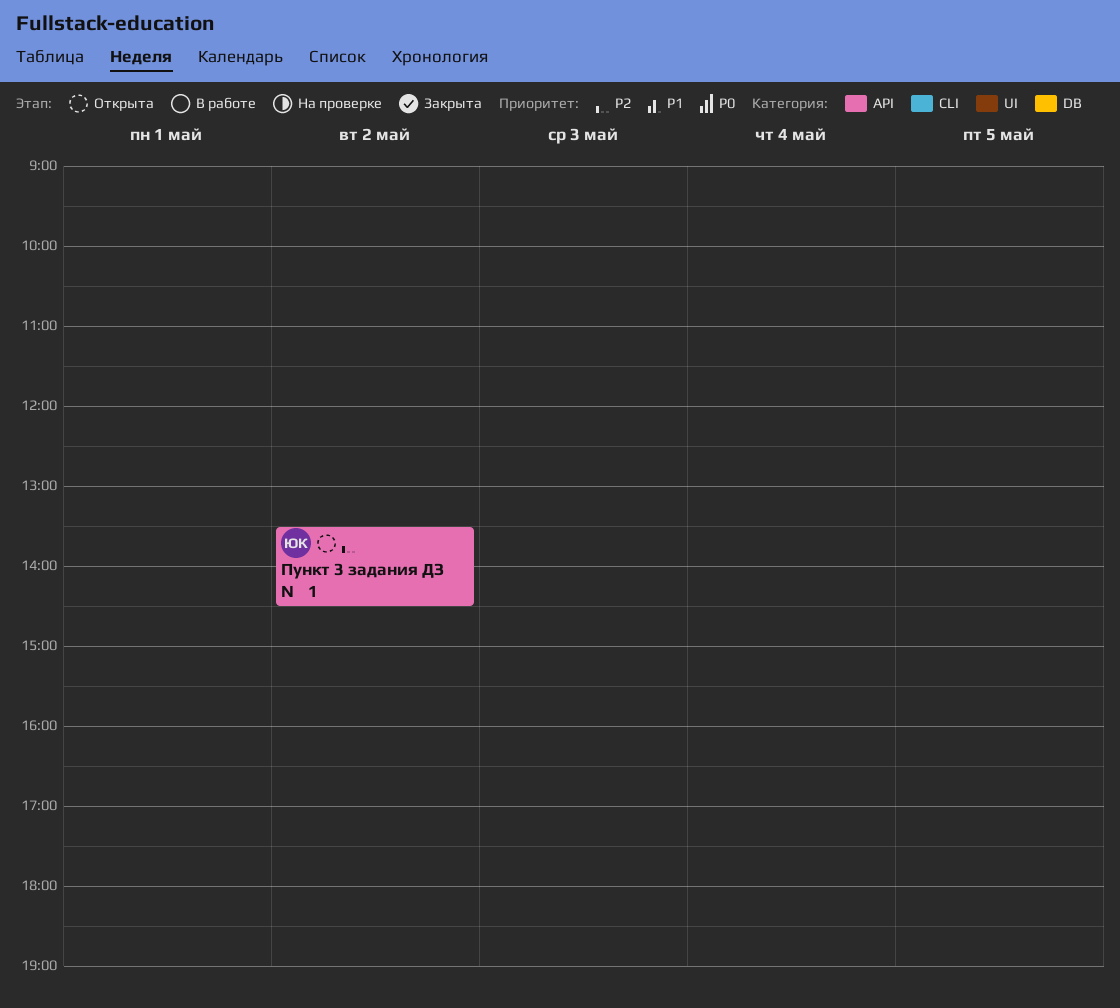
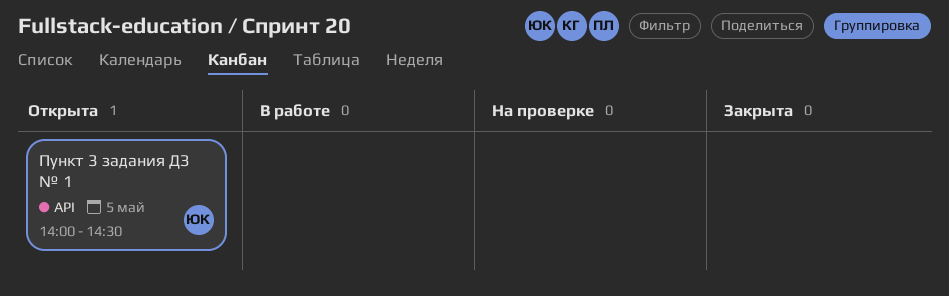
Пункт 3 задания ДЗ № 1, day: May 2 -> May 5
Пункт 3 задания ДЗ № 1, begins: 13:30 -> 14:00

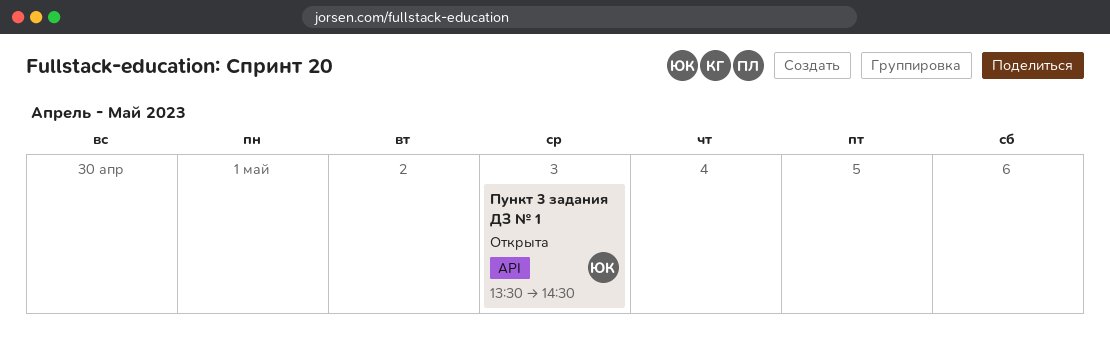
Пункт 3 задания ДЗ № 1, day: May 5 -> May 3
Пункт 3 задания ДЗ № 1, begins: 14:00 -> 13:30

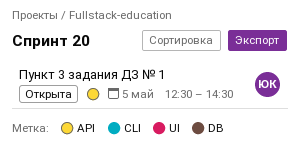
Пункт 3 задания ДЗ № 1, day: May 3 -> May 5
Пункт 3 задания ДЗ № 1, begins: 13:30 -> 12:30

